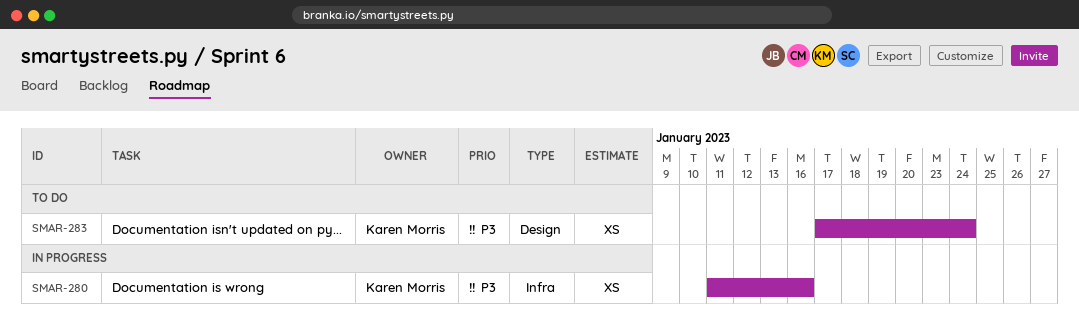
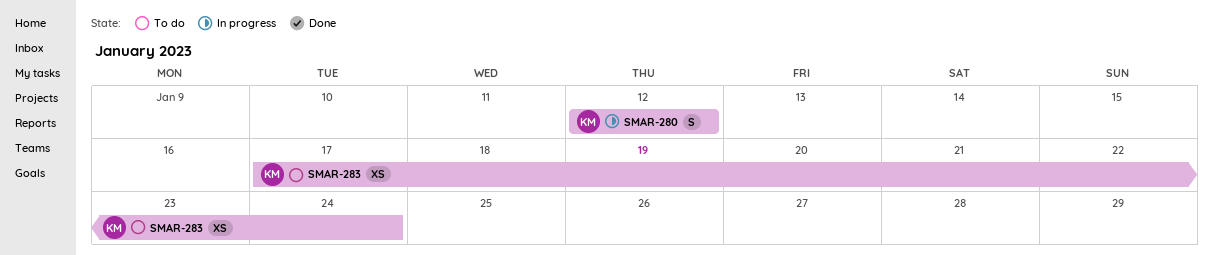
SMAR-280, estimate: XS -> S
SMAR-280, start: Jan 11 -> Jan 12
SMAR-280, due: Jan 16 -> Jan 12

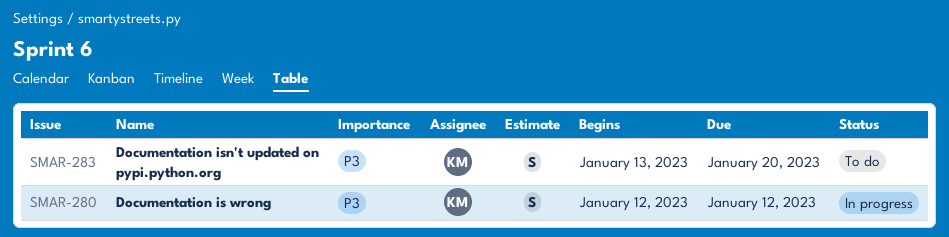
SMAR-283, estimate: XS -> S
SMAR-283, start: Jan 17 -> Jan 13
SMAR-283, due: Jan 24 -> Jan 20

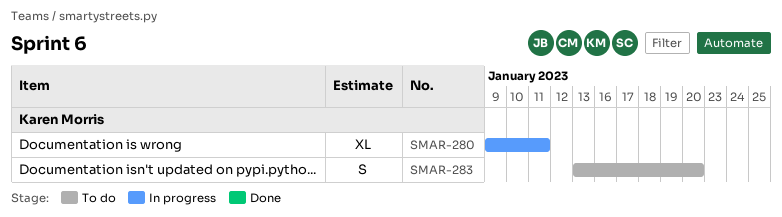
SMAR-280, estimate: S -> XL
SMAR-280, start: Jan 12 -> Jan 9
SMAR-280, due: Jan 12 -> Jan 11

